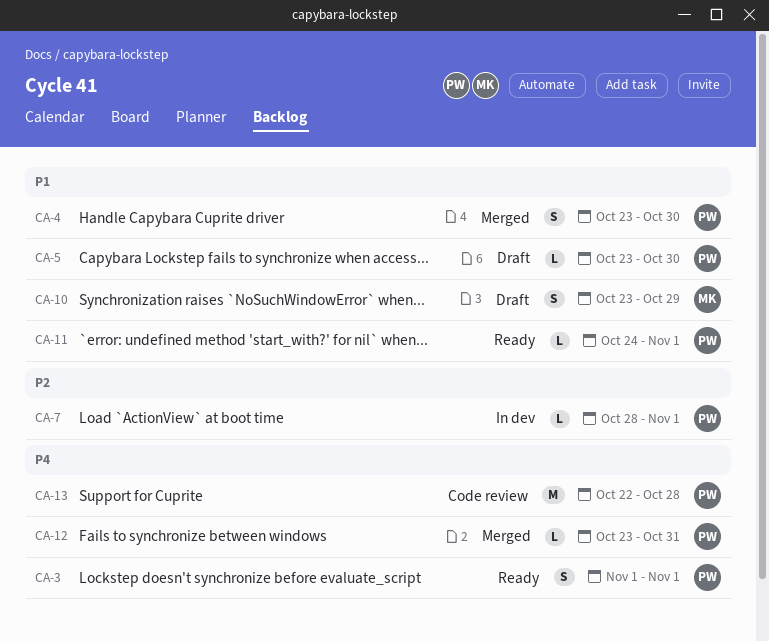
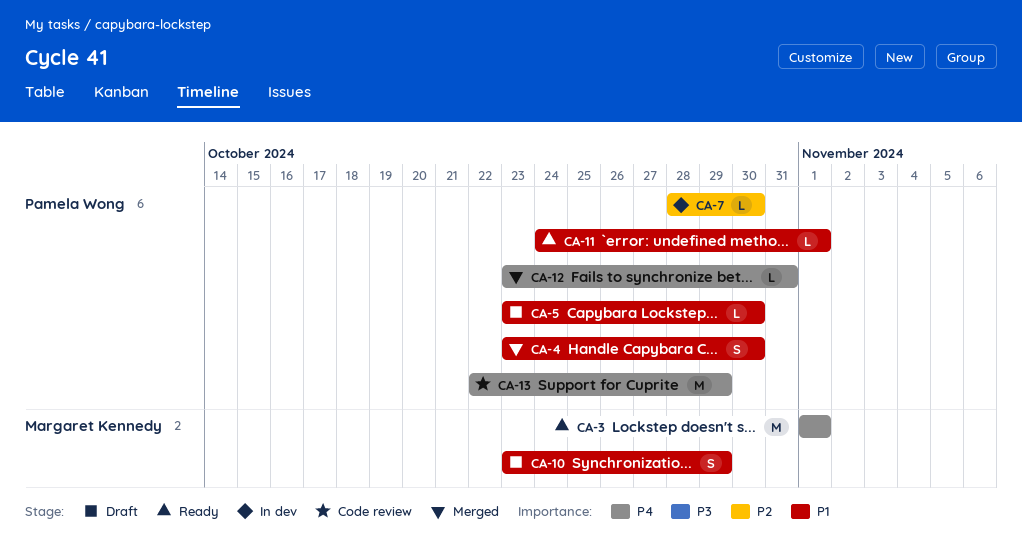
CA-3, owner: Pamela Wong -> Margaret Kennedy
CA-3, estimate: S -> M
CA-7, due: Nov 1 -> Oct 30
CA-13, due: Oct 28 -> Oct 29

